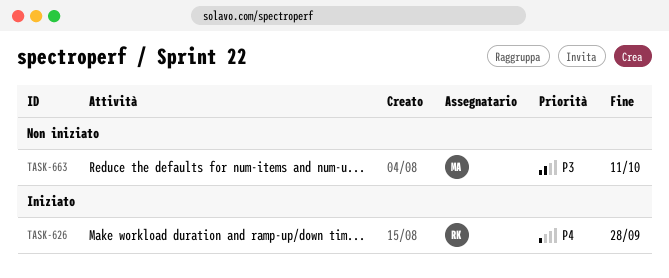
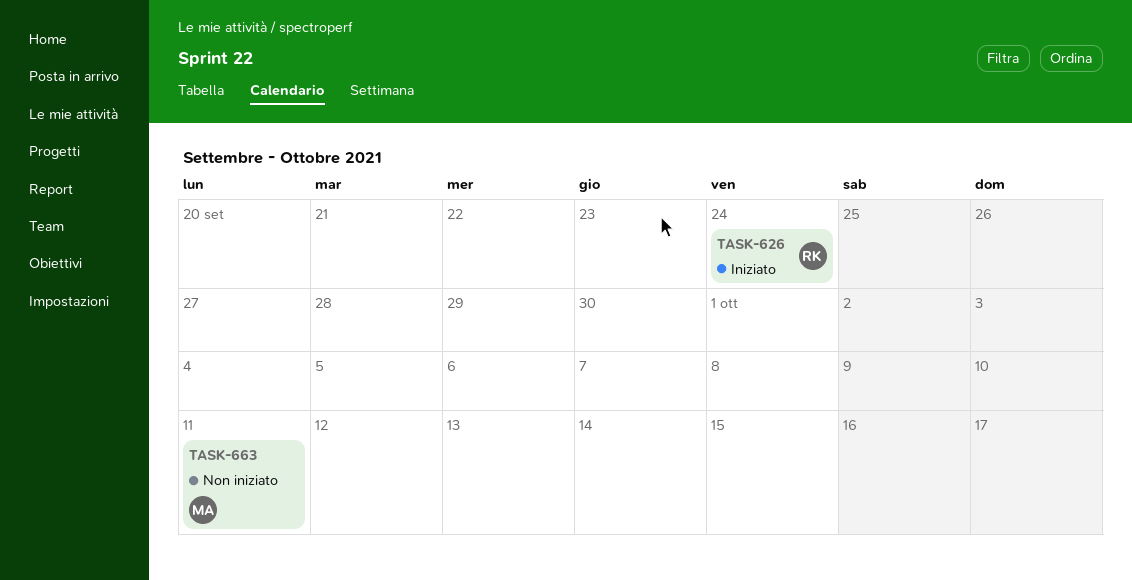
TASK-626, due: Sep 28 -> Sep 24

